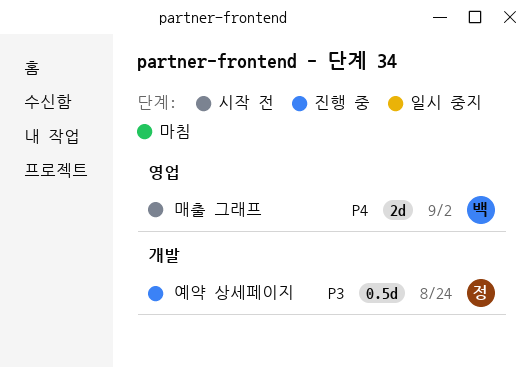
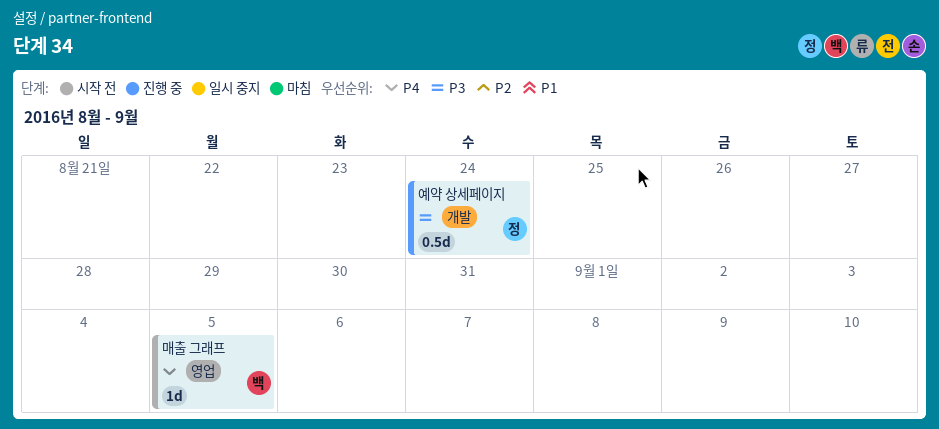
매출 그래프, estimate: 2d -> 1d
매출 그래프, due: Sep 2 -> Sep 5

